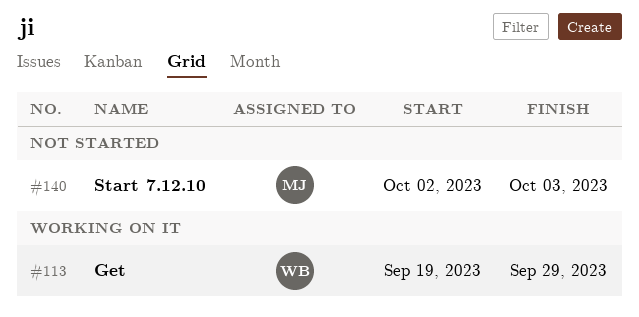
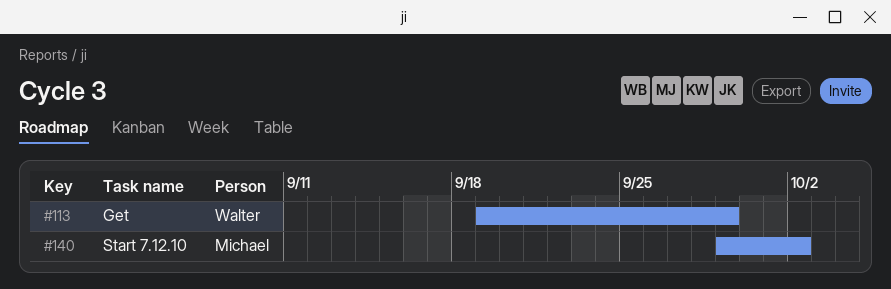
#140, start: Oct 2 -> Sep 29
#140, due: Oct 3 -> Oct 2

